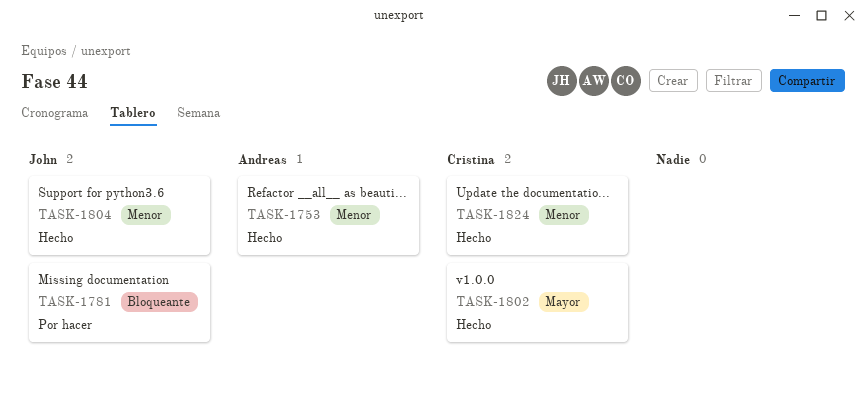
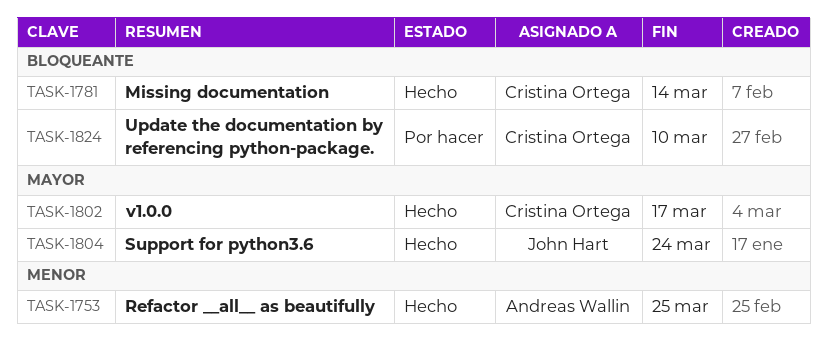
TASK-1781, status: Por hacer -> Hecho
TASK-1781, owner: John Hart -> Cristina Ortega
TASK-1804, priority: Menor -> Mayor
TASK-1824, status: Hecho -> Por hacer
TASK-1824, priority: Menor -> Bloqueante

